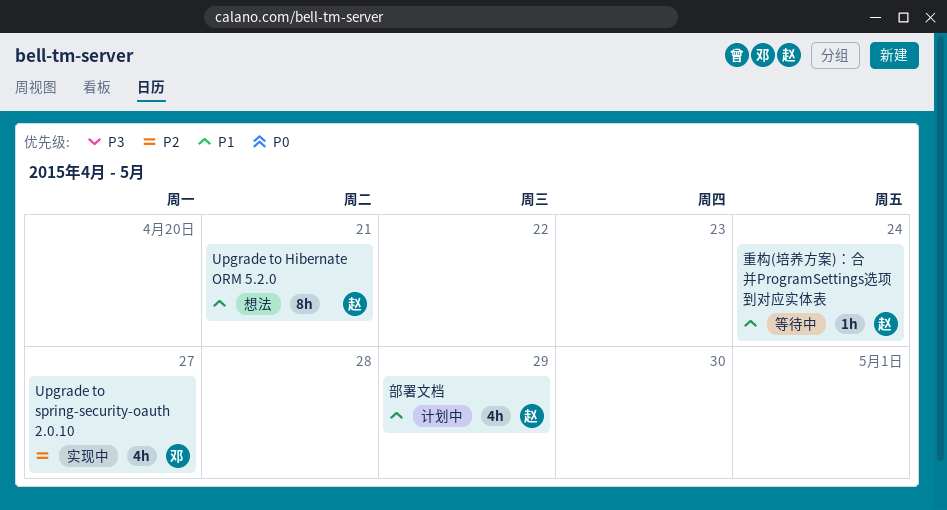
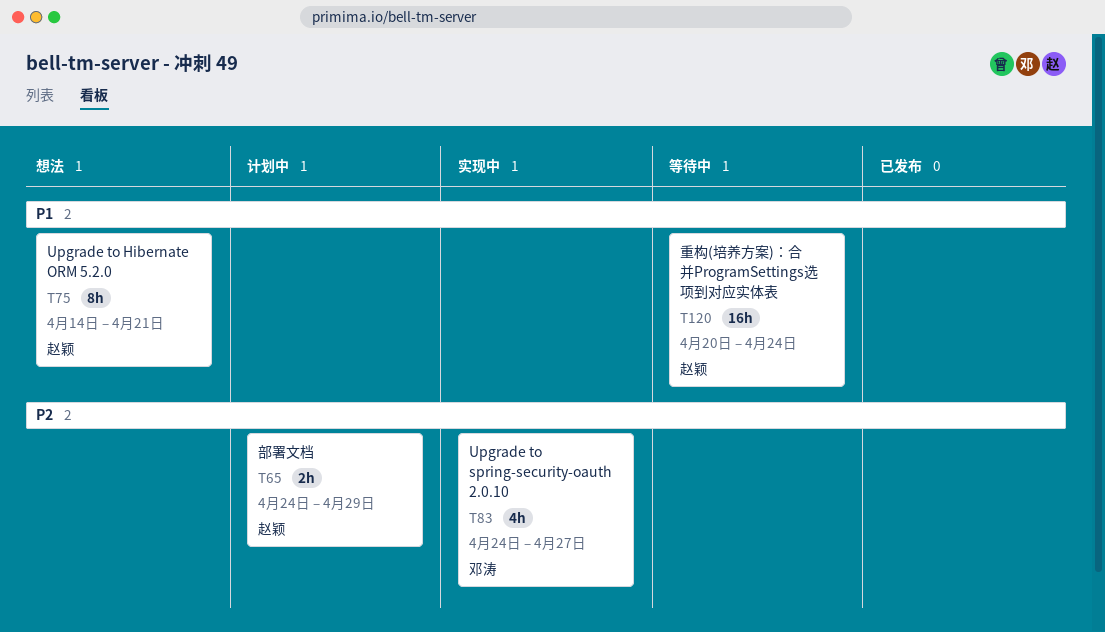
部署文档, priority: P1 -> P2
部署文档, estimate: 4h -> 2h
重构(培养方案)：合并ProgramSettings选项到对应实体表, estimate: 1h -> 16h

